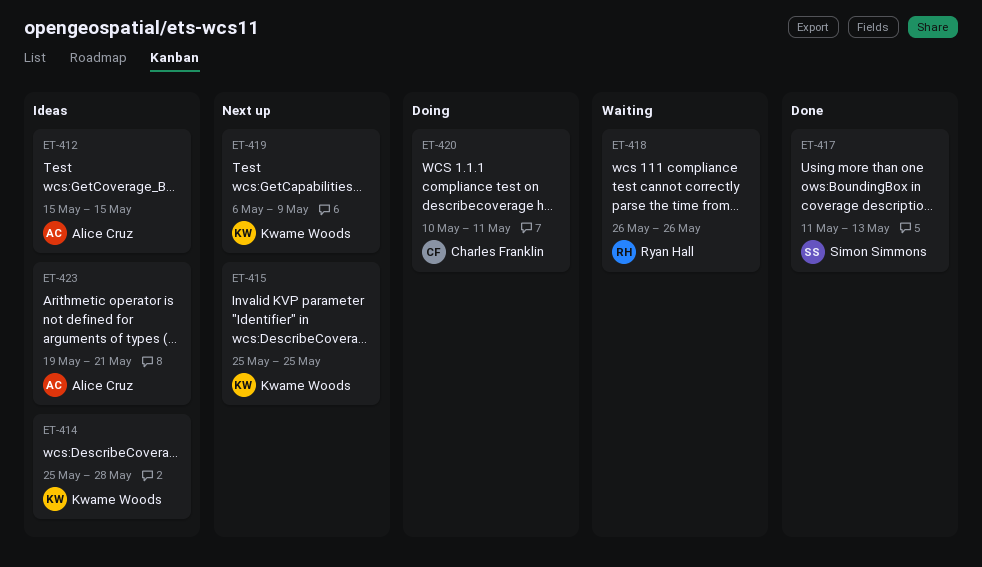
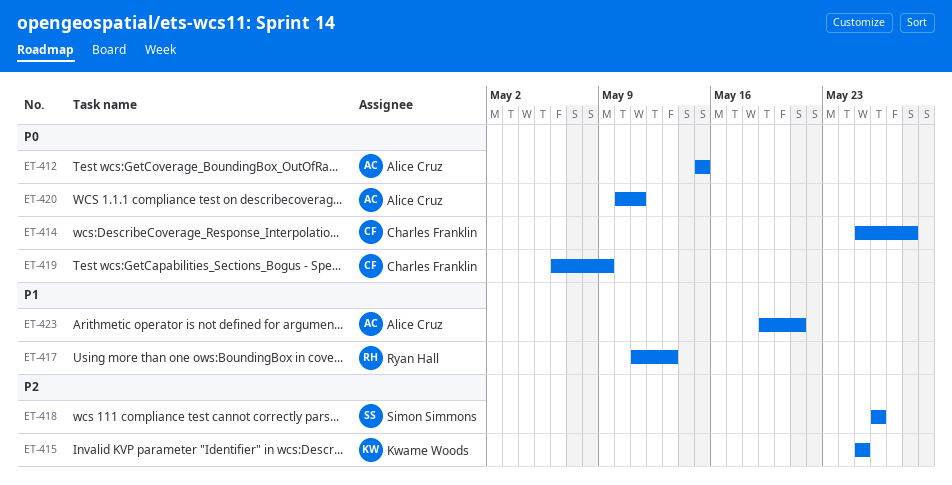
ET-414, owner: Kwame Woods -> Charles Franklin
ET-417, owner: Simon Simmons -> Ryan Hall
ET-418, owner: Ryan Hall -> Simon Simmons
ET-419, owner: Kwame Woods -> Charles Franklin
ET-420, owner: Charles Franklin -> Alice Cruz

